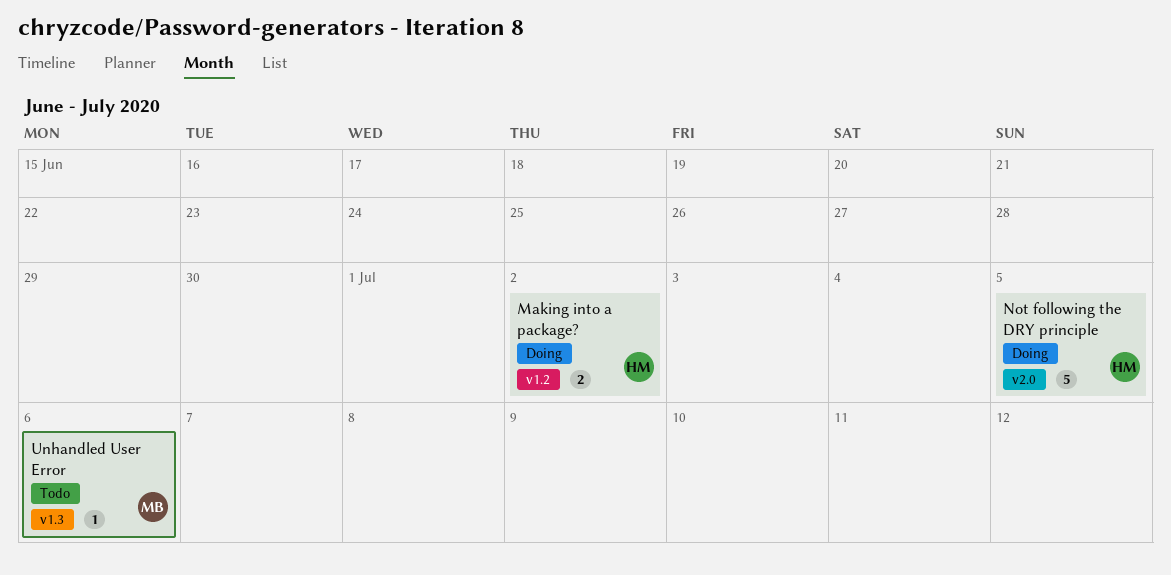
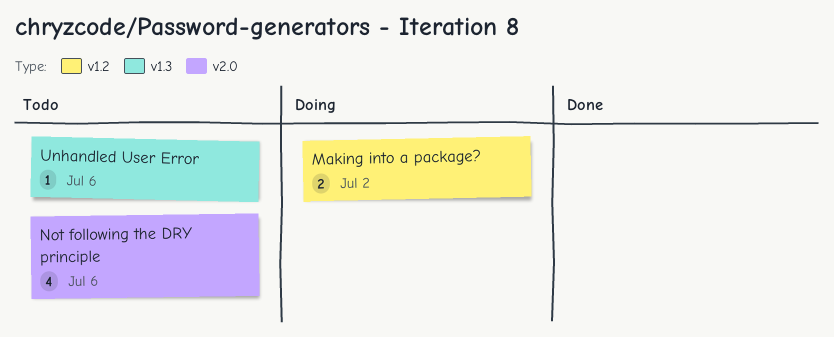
Not following the DRY principle, status: Doing -> Todo
Not following the DRY principle, estimate: 5 -> 4
Not following the DRY principle, due: Jul 5 -> Jul 6

